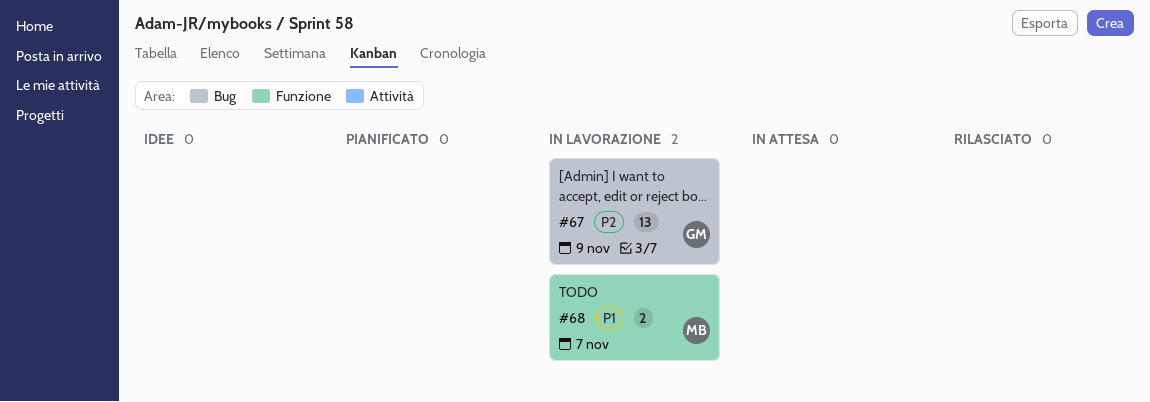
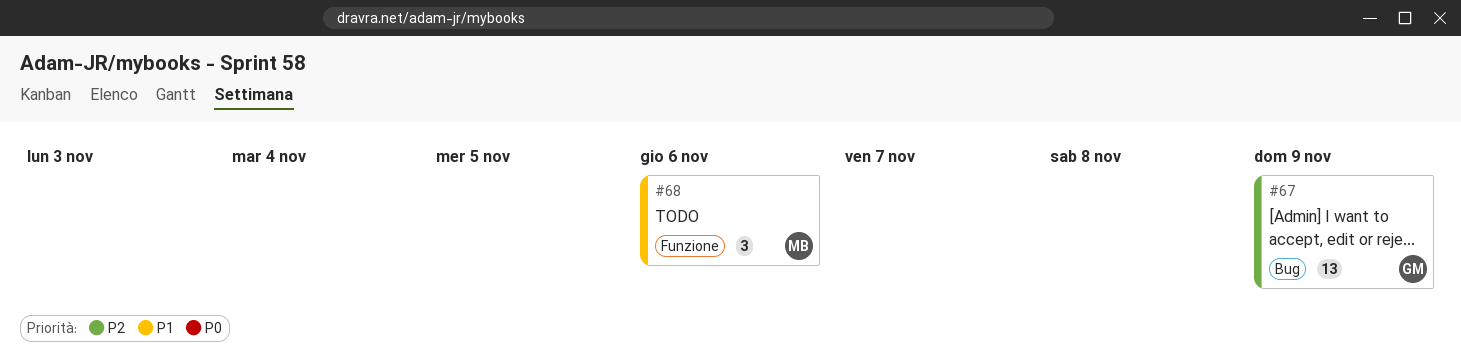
#68, estimate: 2 -> 3
#68, due: Nov 7 -> Nov 6

